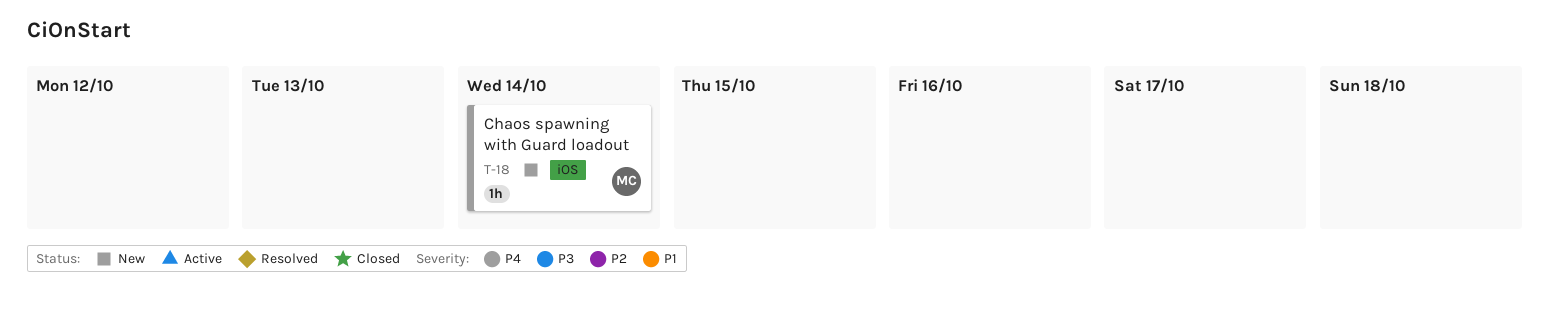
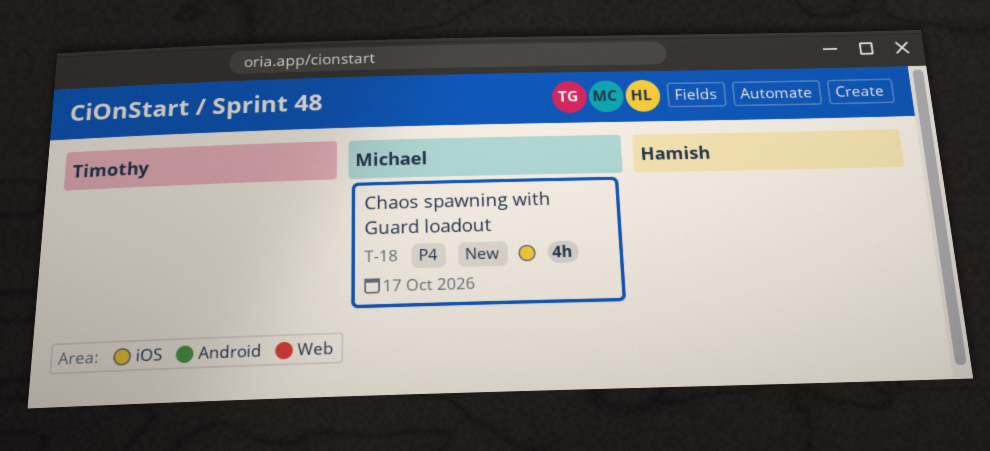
T-18, estimate: 1h -> 4h
T-18, due: Oct 14 -> Oct 17

